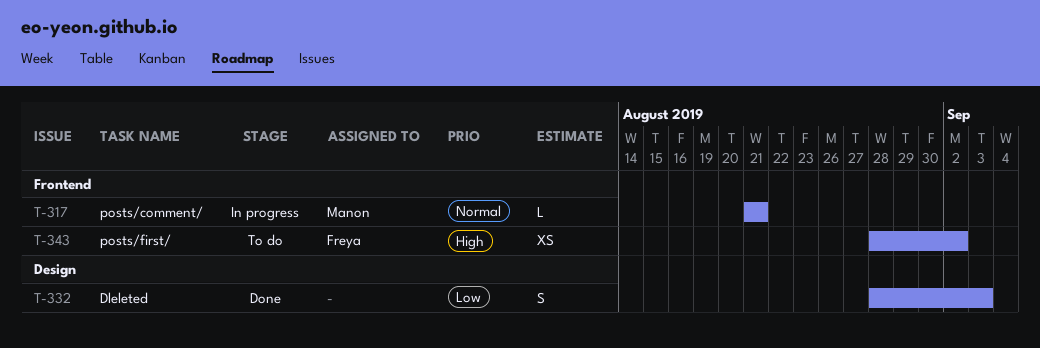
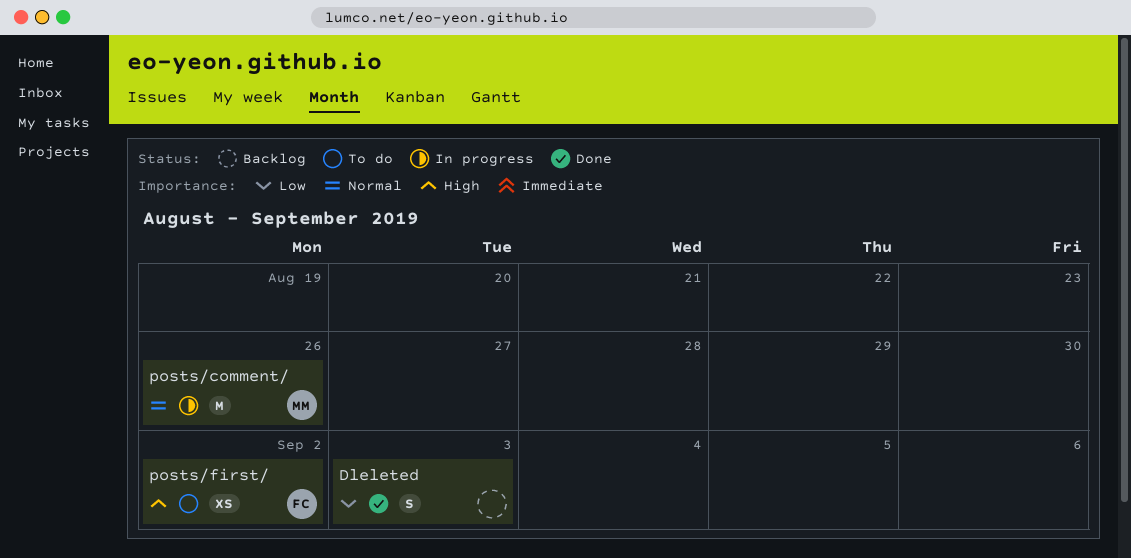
posts/comment/, estimate: L -> M
posts/comment/, due: Aug 21 -> Aug 26

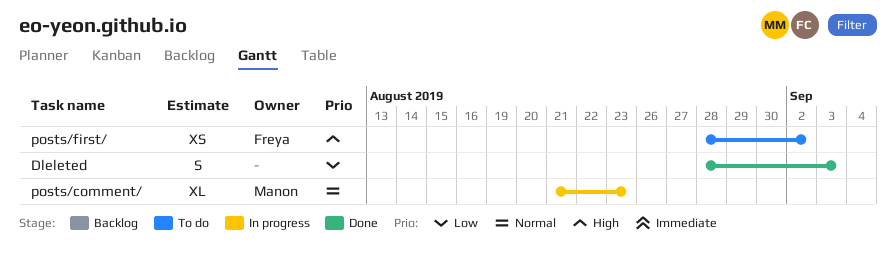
posts/comment/, estimate: M -> XL
posts/comment/, due: Aug 26 -> Aug 23

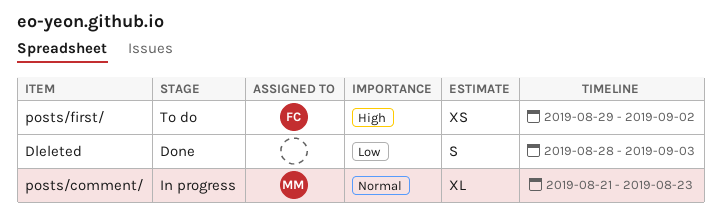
posts/first/, start: Aug 28 -> Aug 29

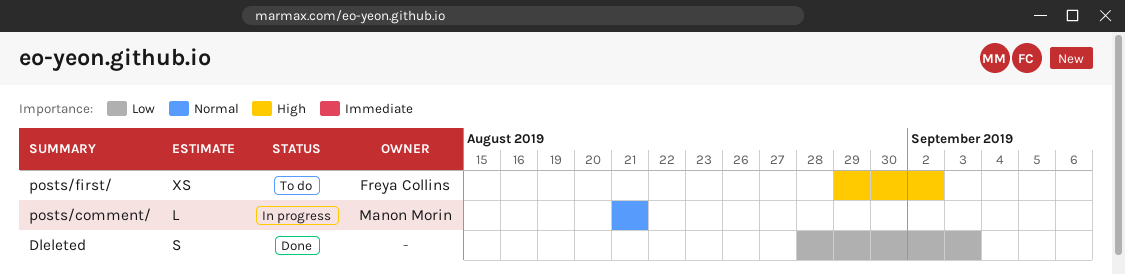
posts/comment/, estimate: XL -> L
posts/comment/, due: Aug 23 -> Aug 21

